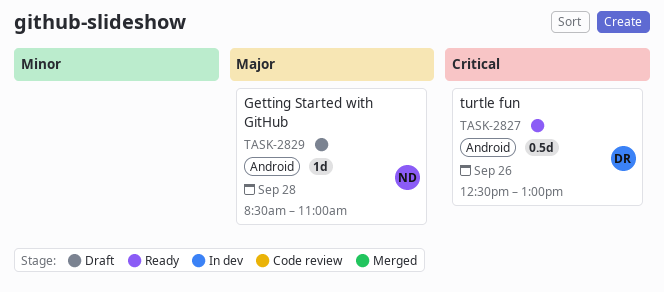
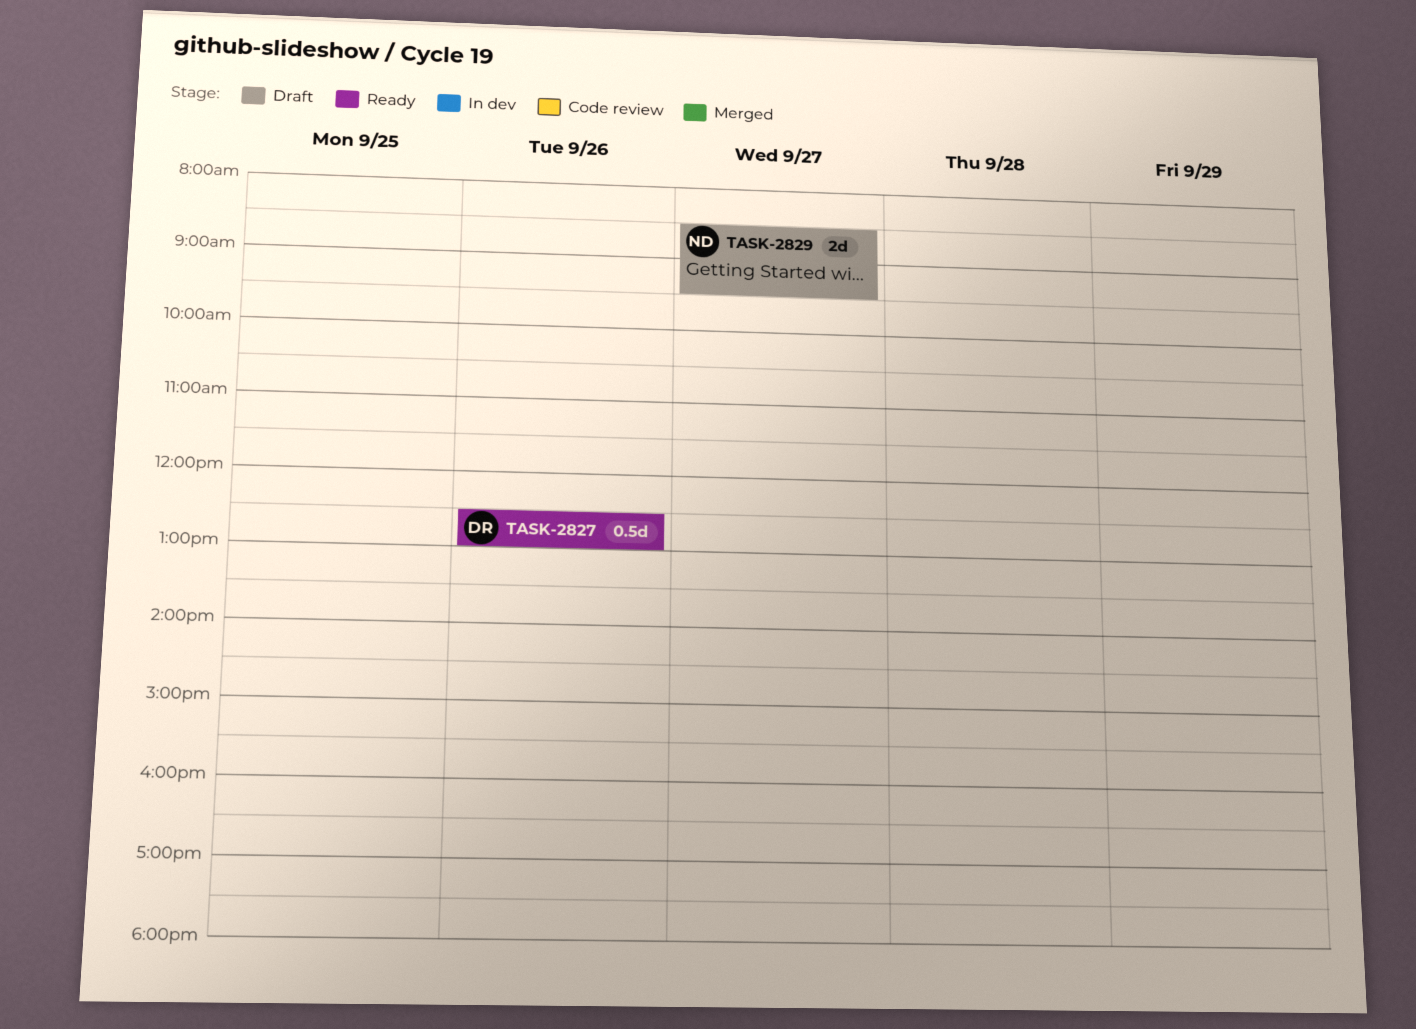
TASK-2829, estimate: 1d -> 2d
TASK-2829, day: Sep 28 -> Sep 27
TASK-2829, ends: 11:00 -> 09:30

